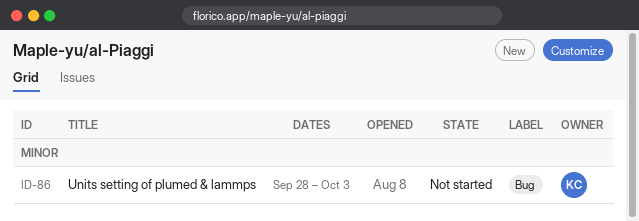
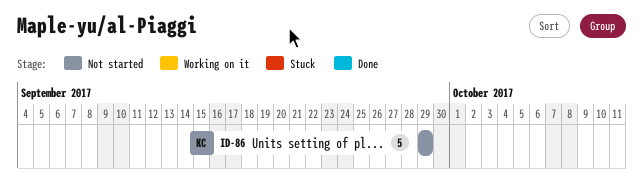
ID-86, start: Sep 28 -> Sep 29
ID-86, due: Oct 3 -> Sep 29

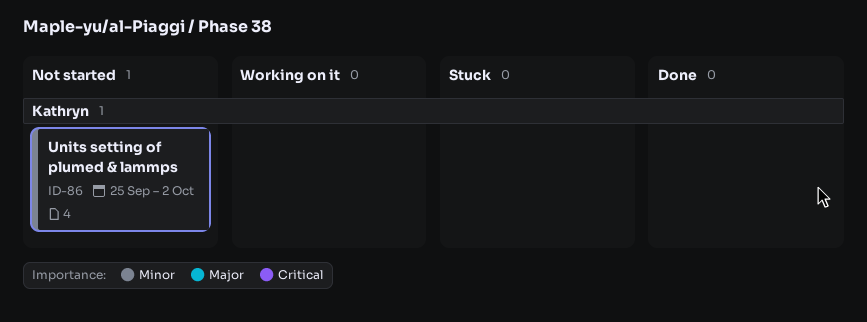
ID-86, start: Sep 29 -> Sep 25
ID-86, due: Sep 29 -> Oct 2

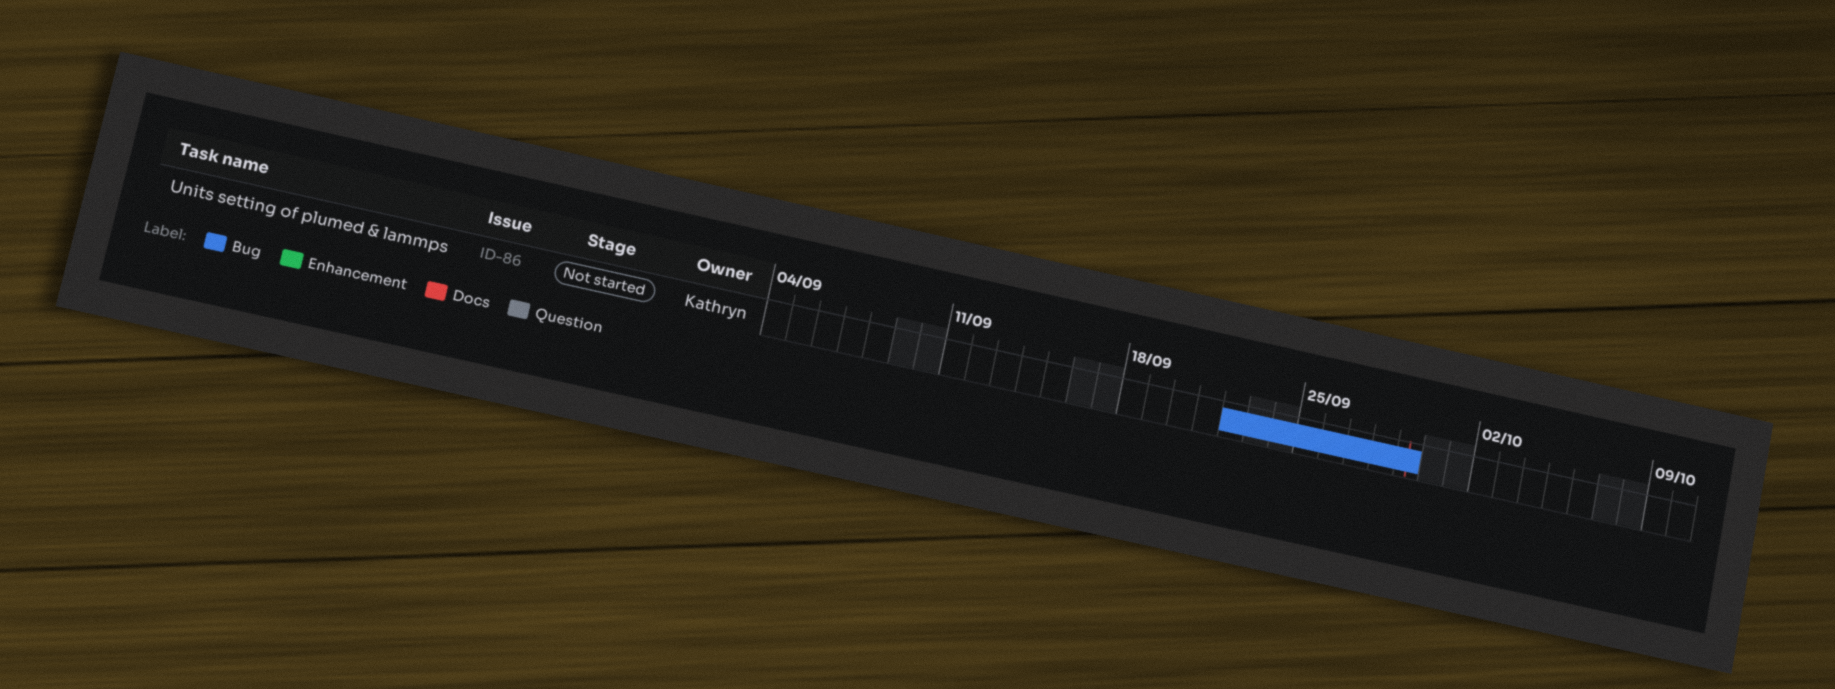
ID-86, start: Sep 25 -> Sep 22
ID-86, due: Oct 2 -> Sep 29

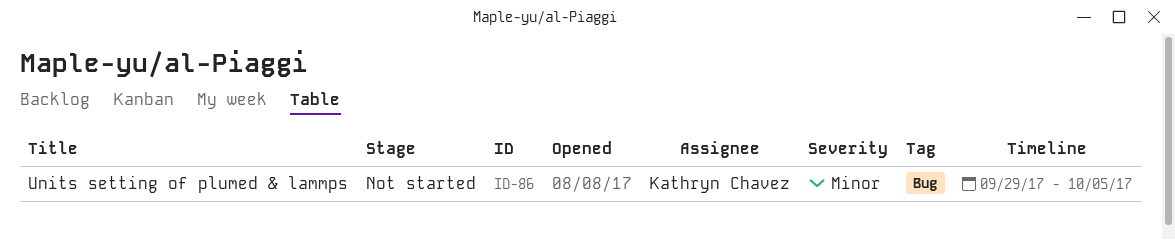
ID-86, start: Sep 22 -> Sep 29
ID-86, due: Sep 29 -> Oct 5

